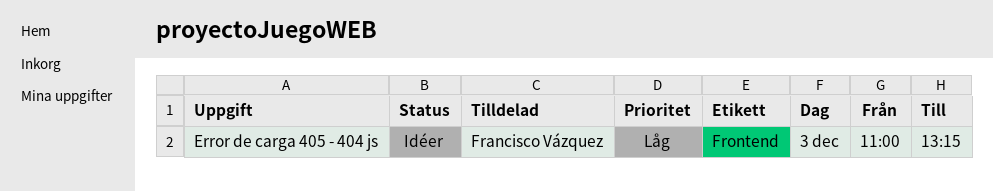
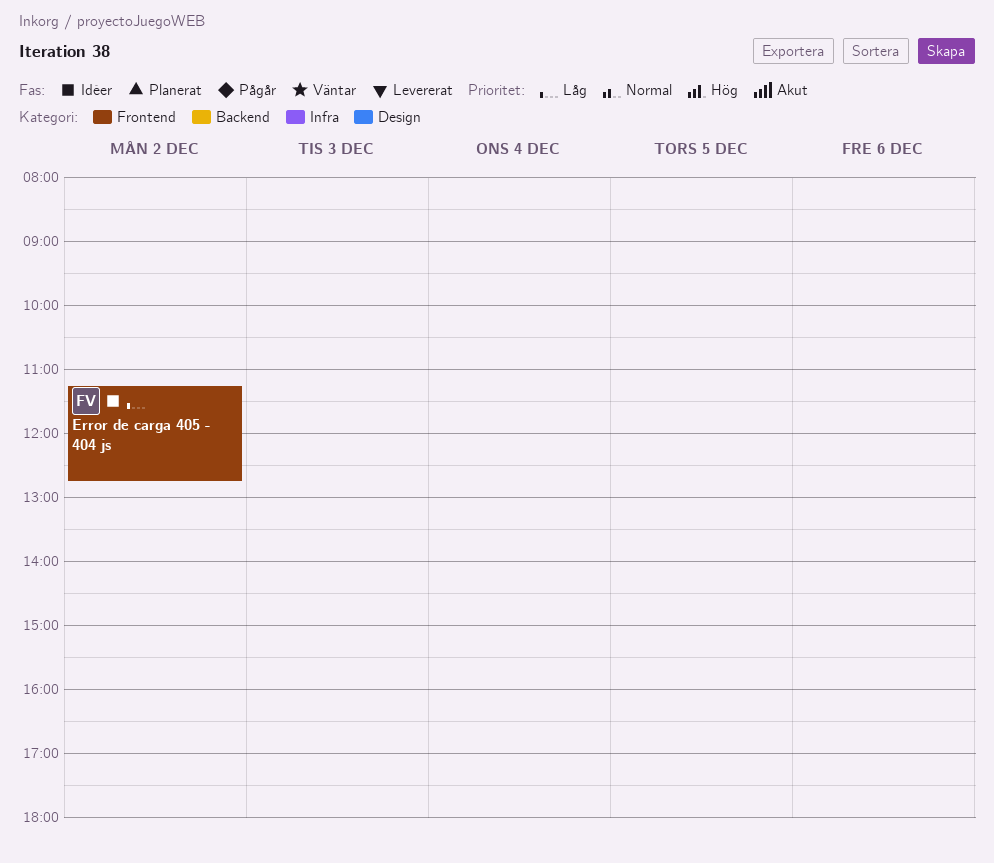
Error de carga 405 - 404 js, day: Dec 3 -> Dec 2
Error de carga 405 - 404 js, begins: 11:00 -> 11:15
Error de carga 405 - 404 js, ends: 13:15 -> 12:45

